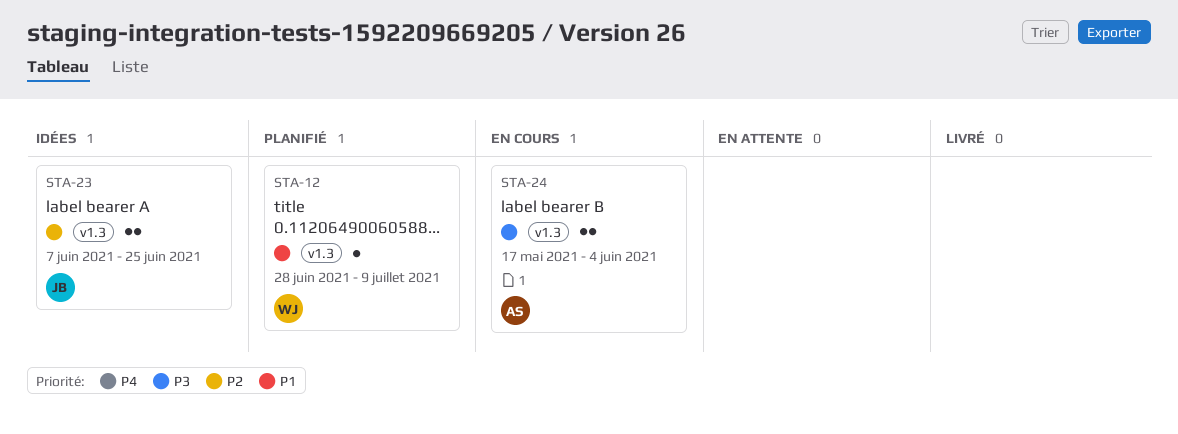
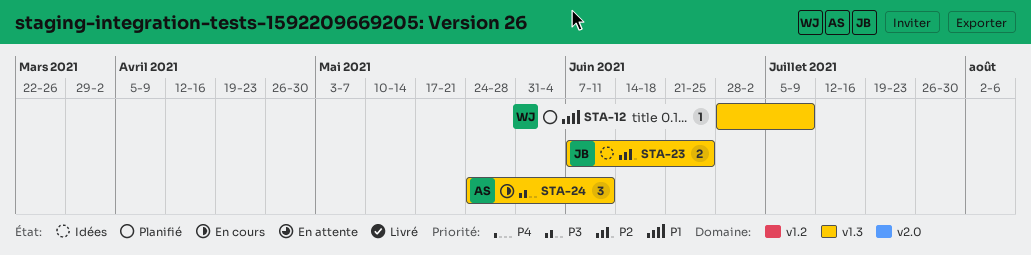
STA-24, estimate: 2 -> 3
STA-24, start: May 17 -> May 24
STA-24, due: Jun 4 -> Jun 11

